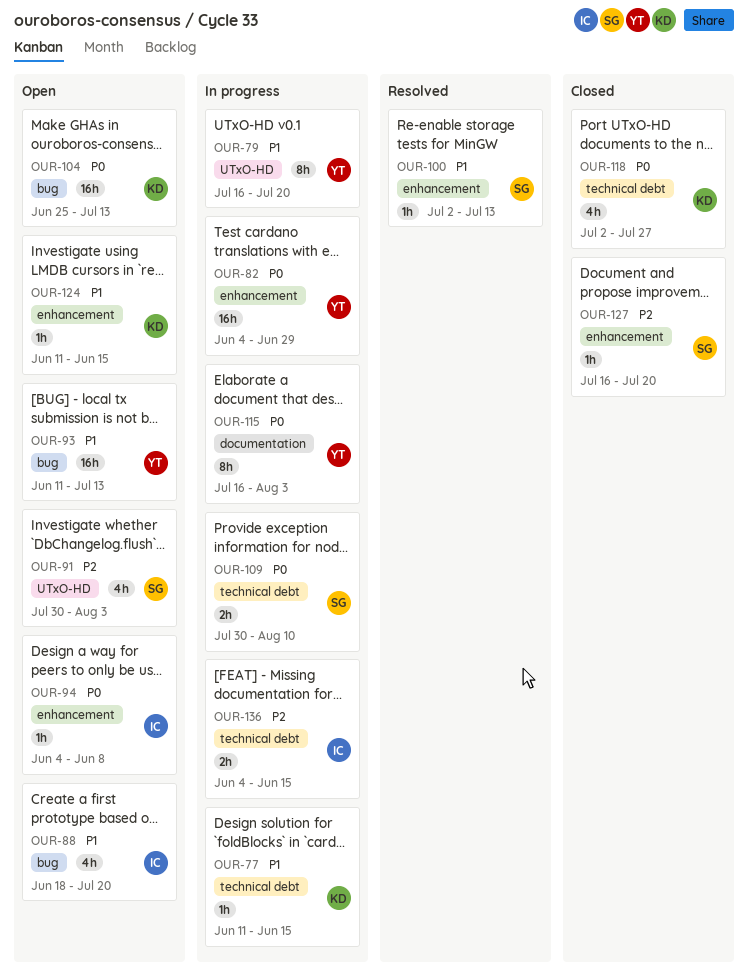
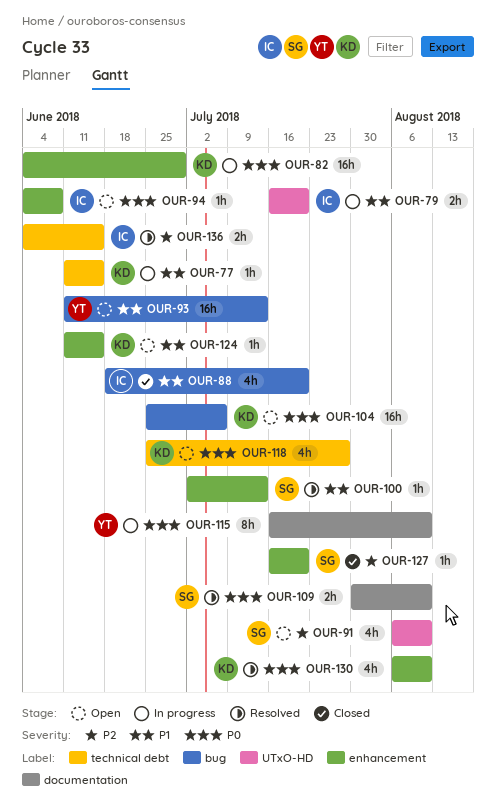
OUR-79, owner: YT -> IC
OUR-79, estimate: 8h -> 2h
OUR-82, owner: YT -> KD
OUR-88, status: Open -> Closed
OUR-91, start: Jul 30 -> Aug 6
OUR-91, due: Aug 3 -> Aug 10
OUR-104, due: Jul 13 -> Jul 6
OUR-109, status: In progress -> Resolved
OUR-109, label: technical debt -> documentation
OUR-115, due: Aug 3 -> Aug 10
OUR-118, status: Closed -> Open
OUR-118, start: Jul 2 -> Jun 25
OUR-130: none -> present
OUR-136, status: In progress -> Resolved

